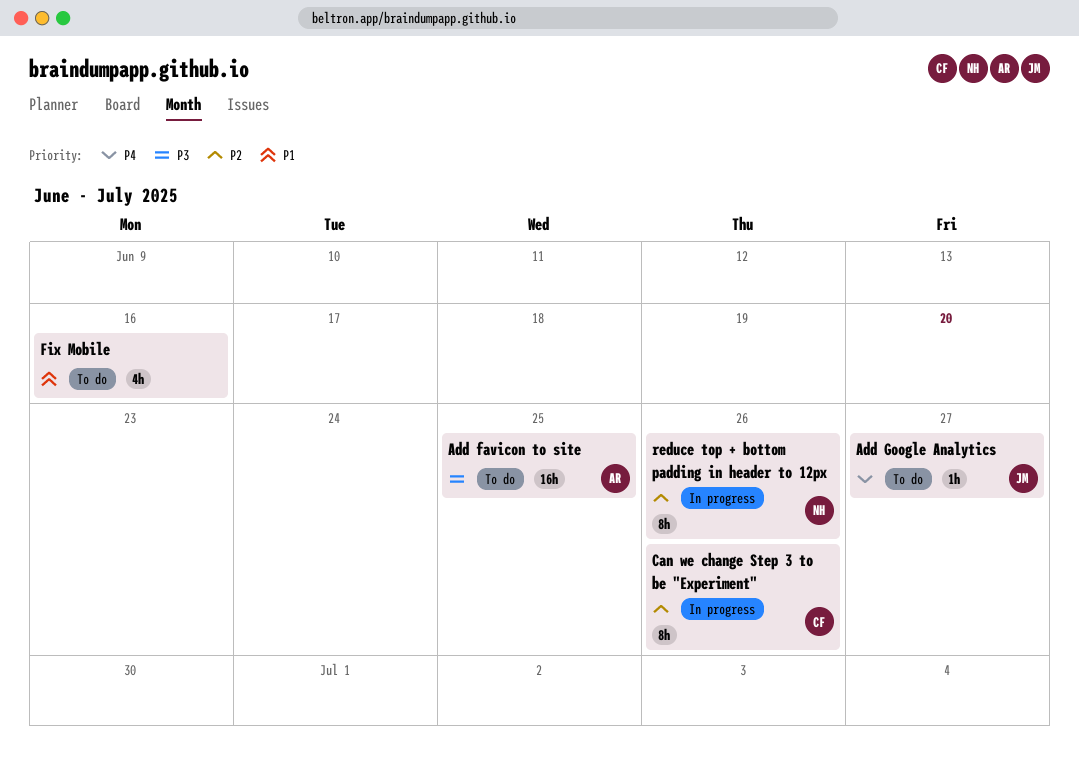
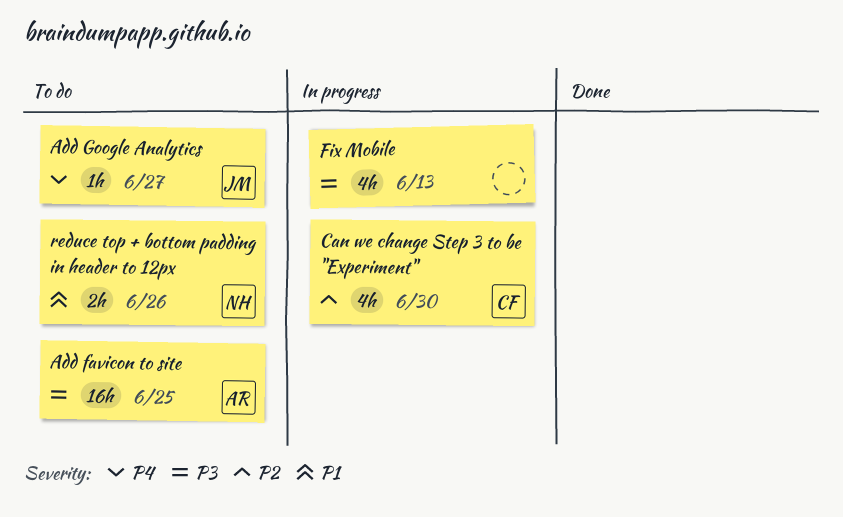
Can we change Step 3 to be "Experiment", estimate: 8h -> 4h
Can we change Step 3 to be "Experiment", due: Jun 26 -> Jun 30
Fix Mobile, status: To do -> In progress
Fix Mobile, priority: P1 -> P3
Fix Mobile, due: Jun 16 -> Jun 13
reduce top + bottom padding in header to 12px, status: In progress -> To do
reduce top + bottom padding in header to 12px, priority: P2 -> P1
reduce top + bottom padding in header to 12px, estimate: 8h -> 2h

